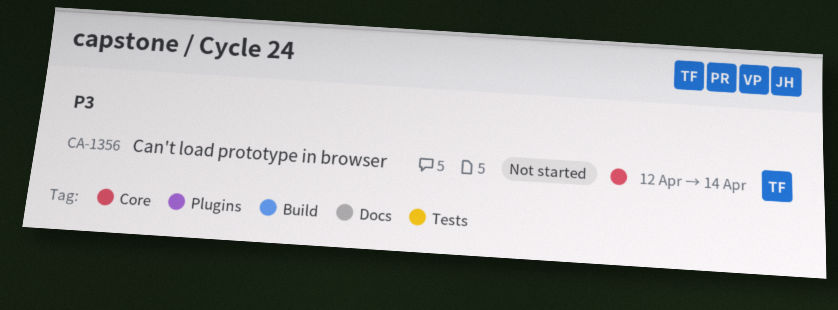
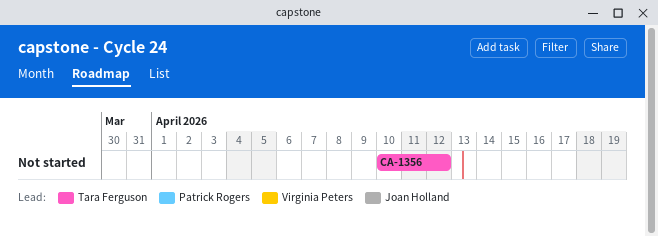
CA-1356, start: Apr 12 -> Apr 10
CA-1356, due: Apr 14 -> Apr 12

